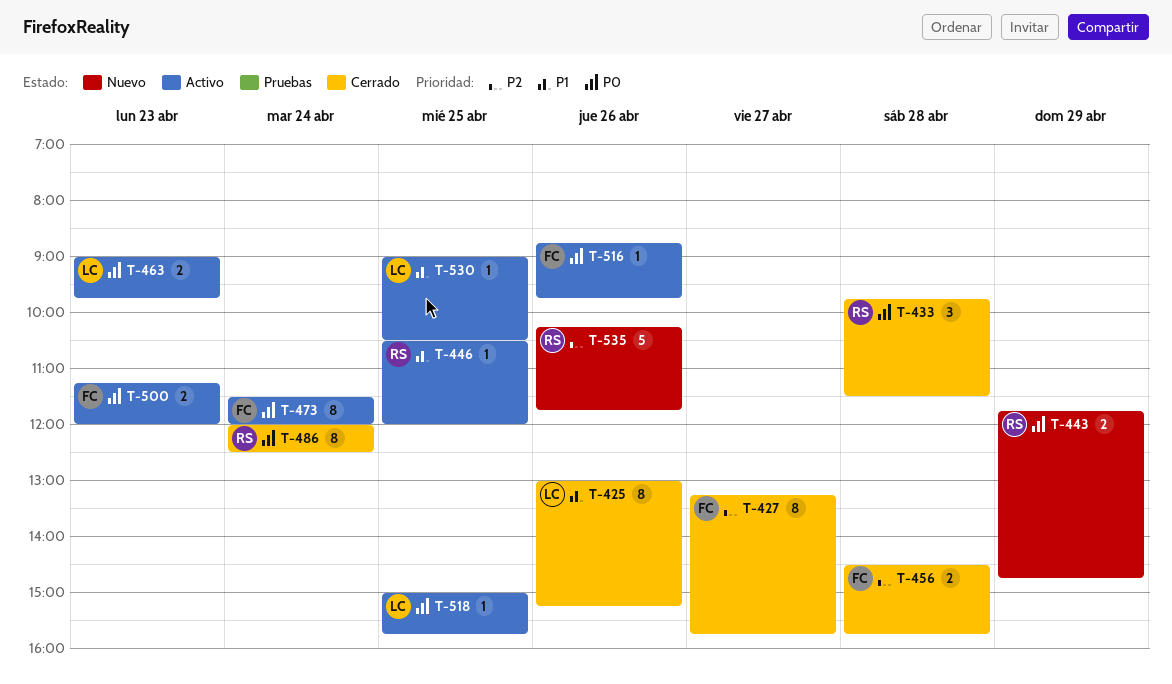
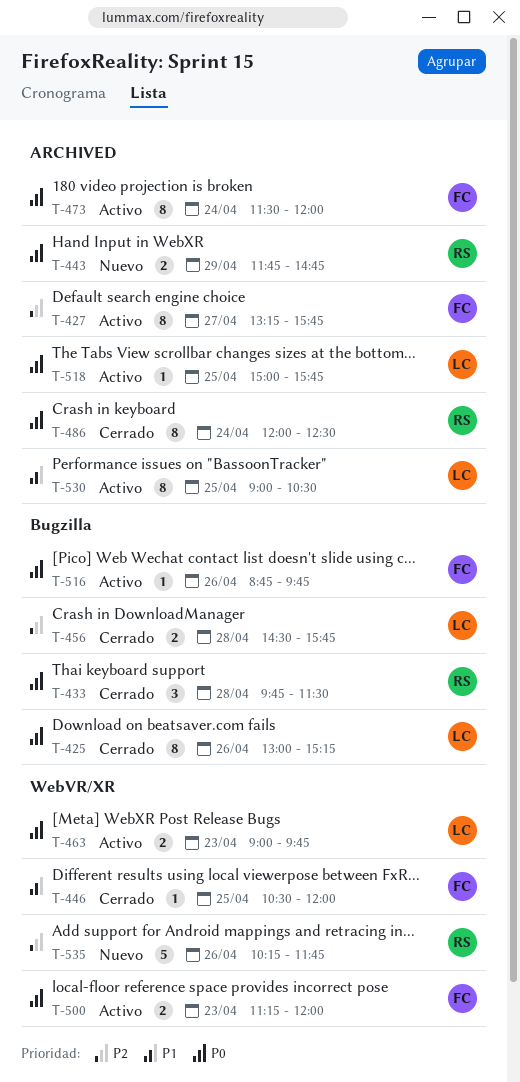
T-425, priority: P1 -> P0
T-427, status: Cerrado -> Activo
T-446, status: Activo -> Cerrado
T-446, owner: RS -> FC
T-456, owner: FC -> LC
T-530, estimate: 1 -> 8

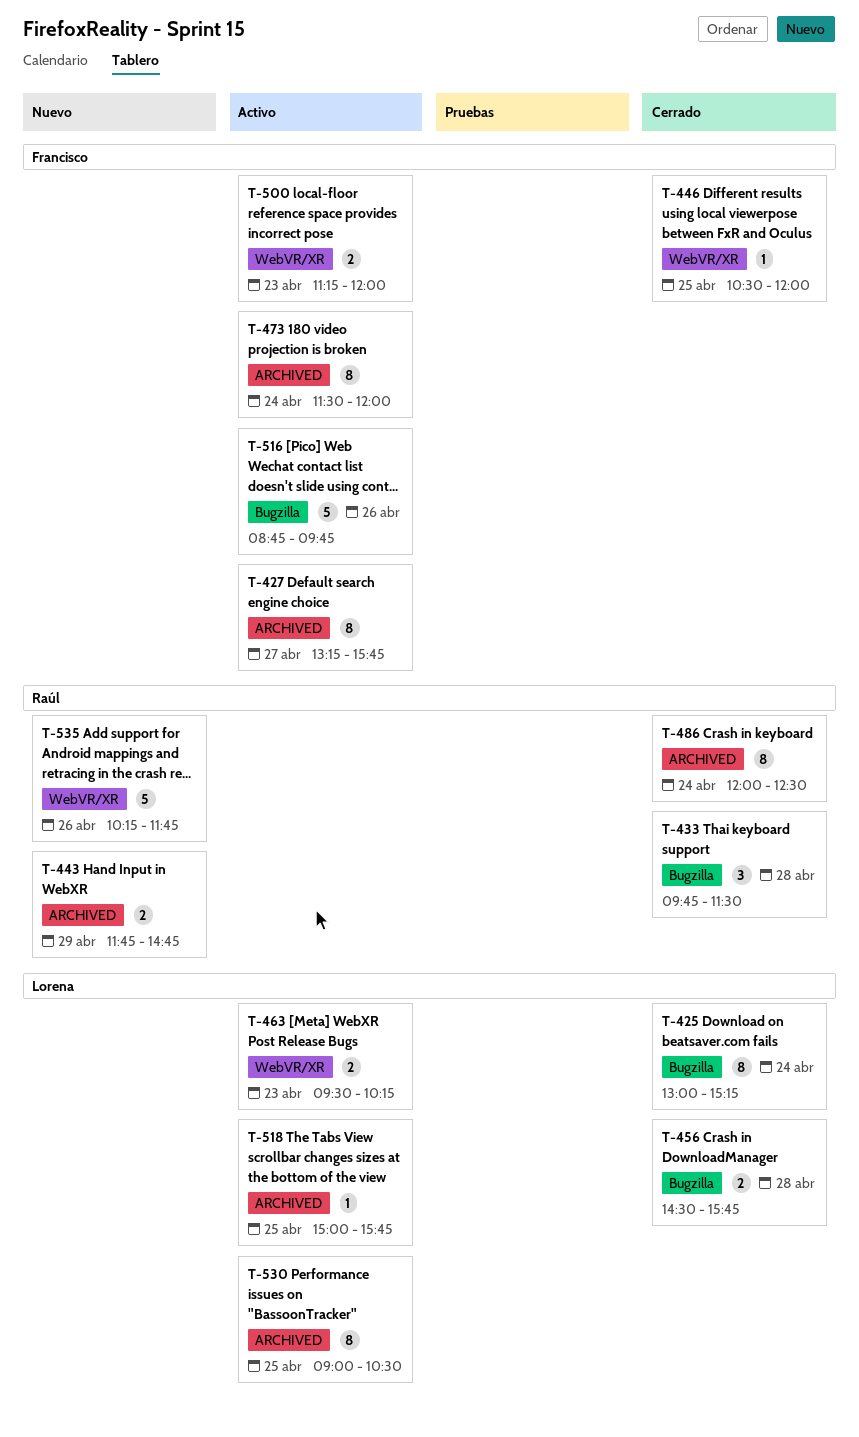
T-425, day: Apr 26 -> Apr 24
T-463, begins: 09:00 -> 09:30
T-463, ends: 09:45 -> 10:15
T-516, estimate: 1 -> 5

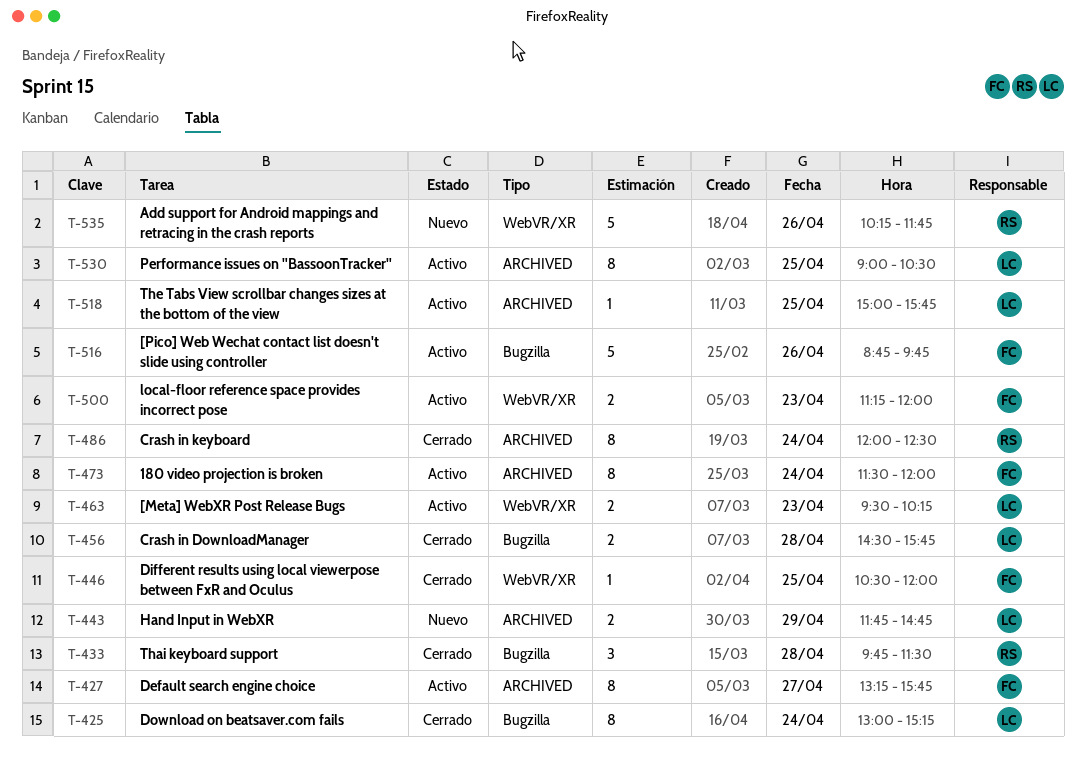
T-443, owner: Raúl -> Lorena

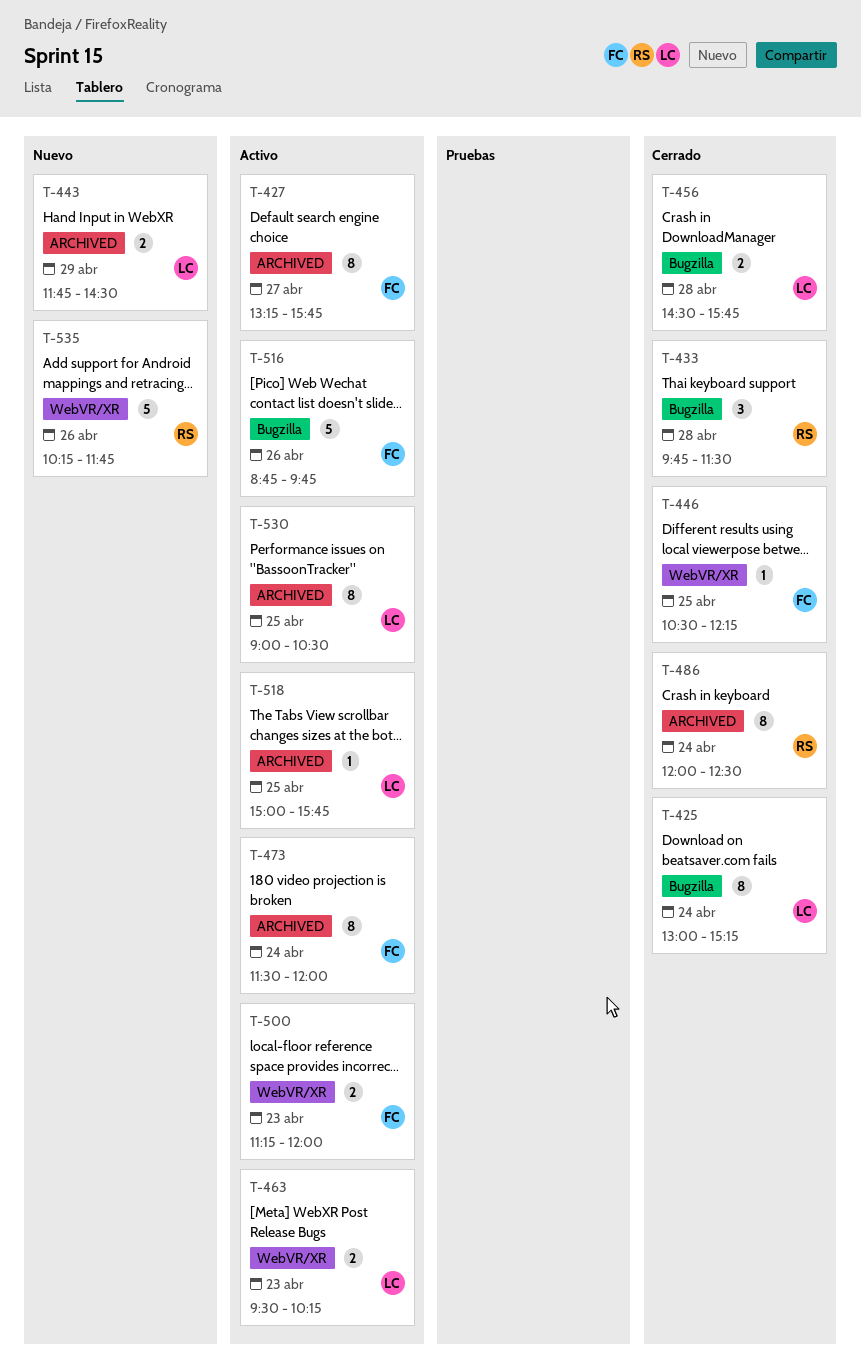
T-443, ends: 14:45 -> 14:30
T-446, ends: 12:00 -> 12:15

